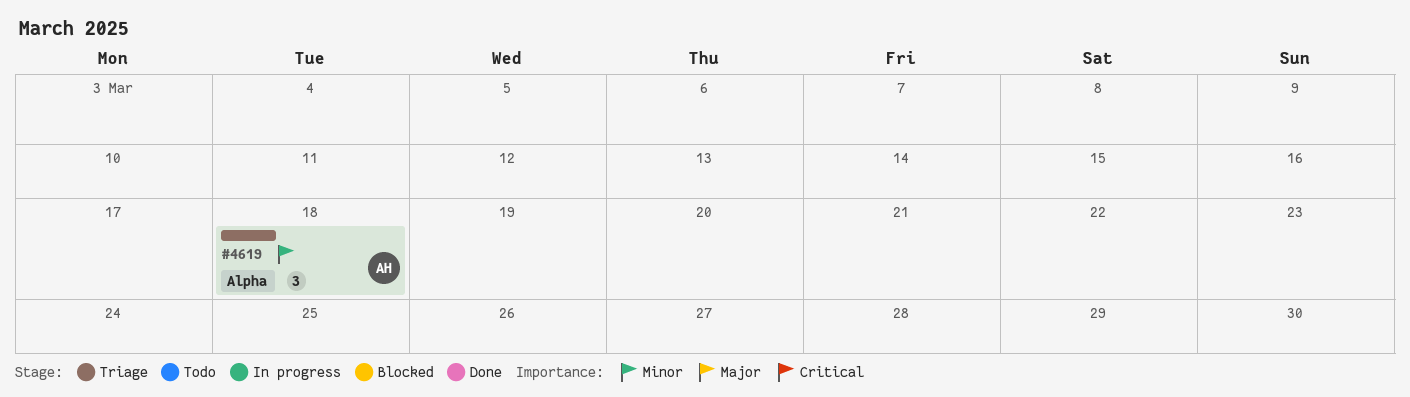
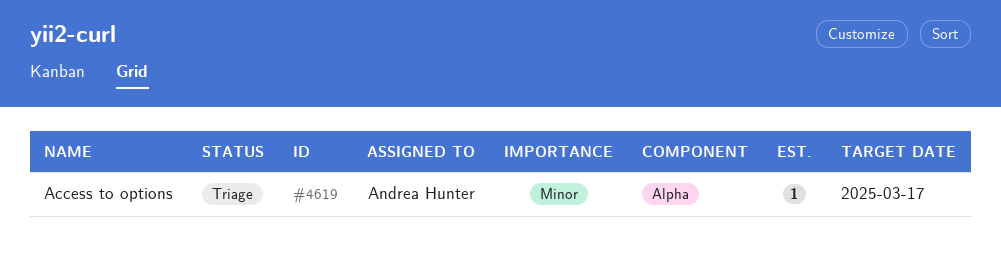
#4619, estimate: 3 -> 1
#4619, due: Mar 18 -> Mar 17

